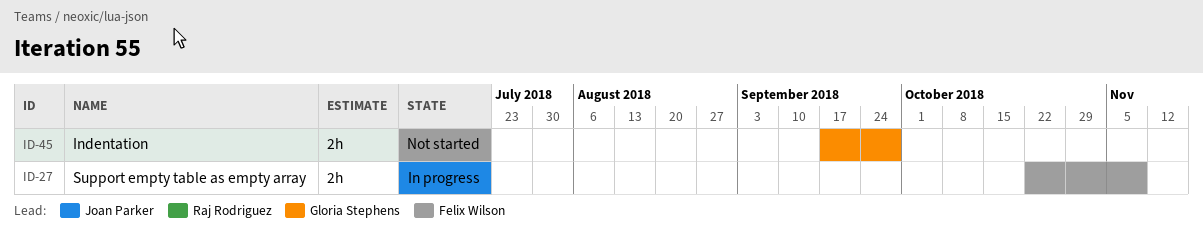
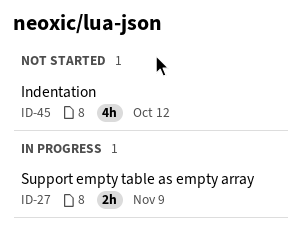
ID-45, estimate: 2h -> 4h
ID-45, due: Sep 28 -> Oct 12

